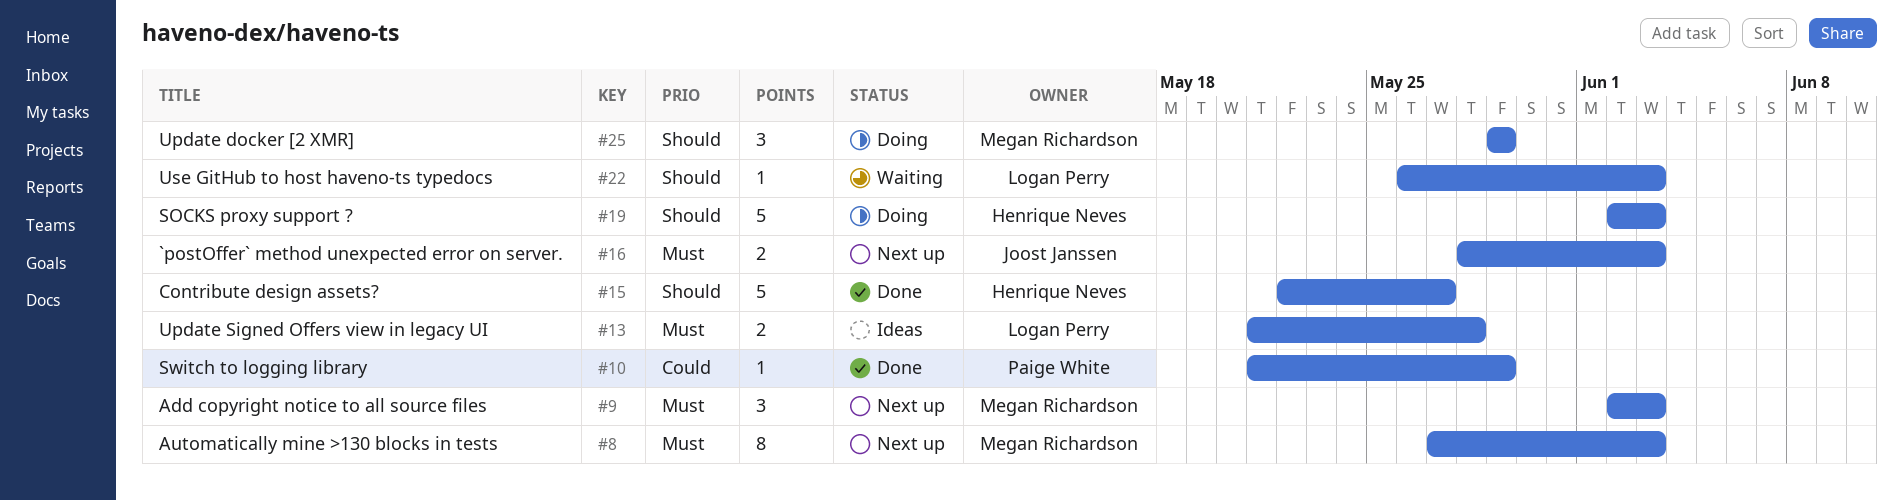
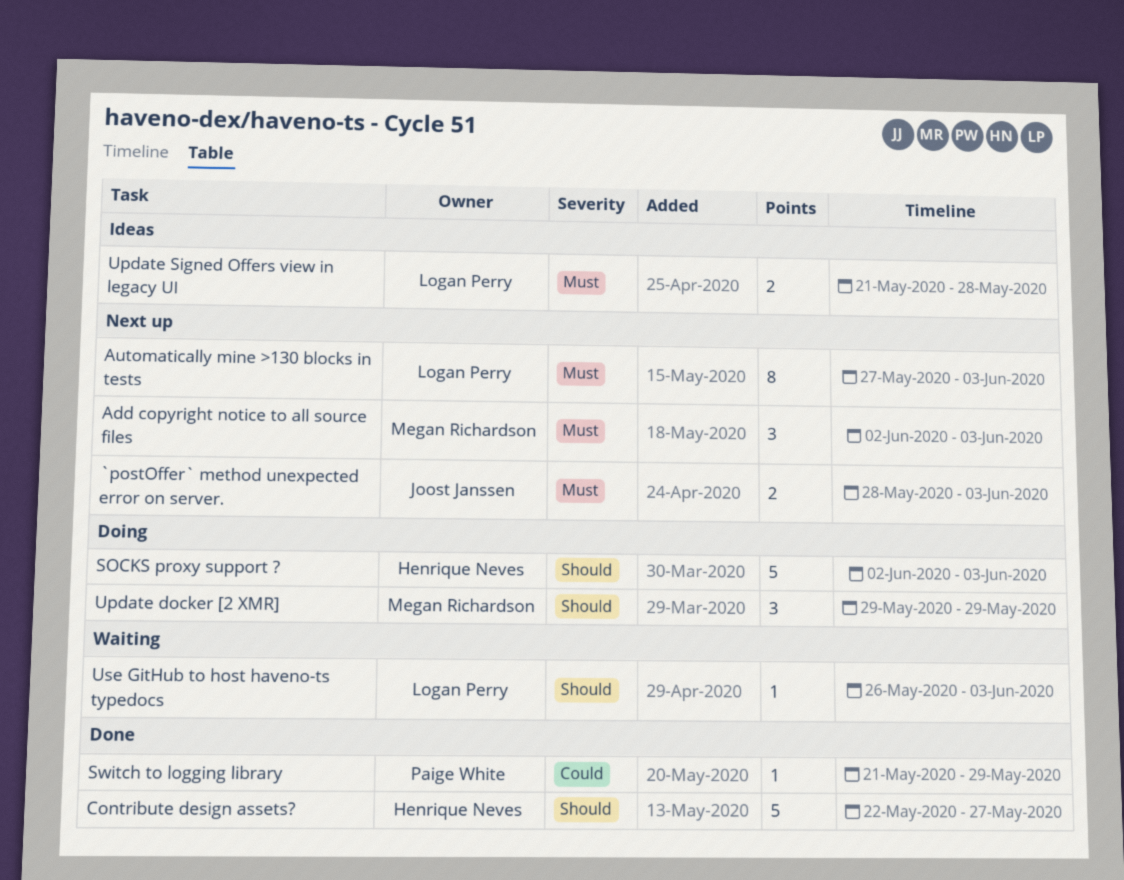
Automatically mine >130 blocks in tests, owner: Megan Richardson -> Logan Perry

